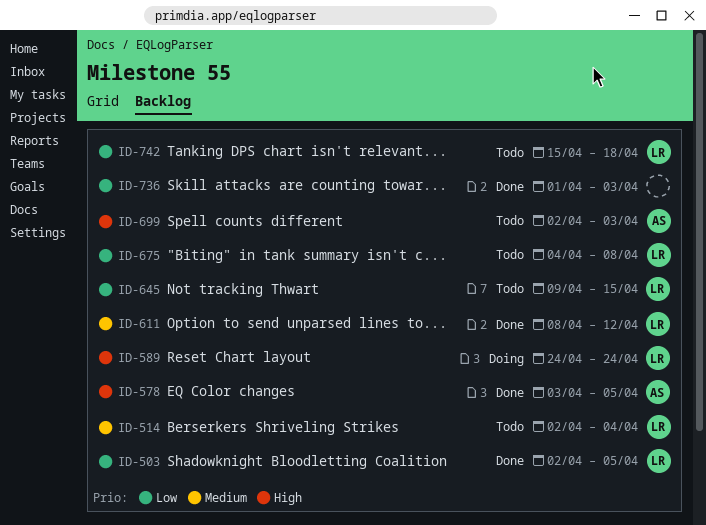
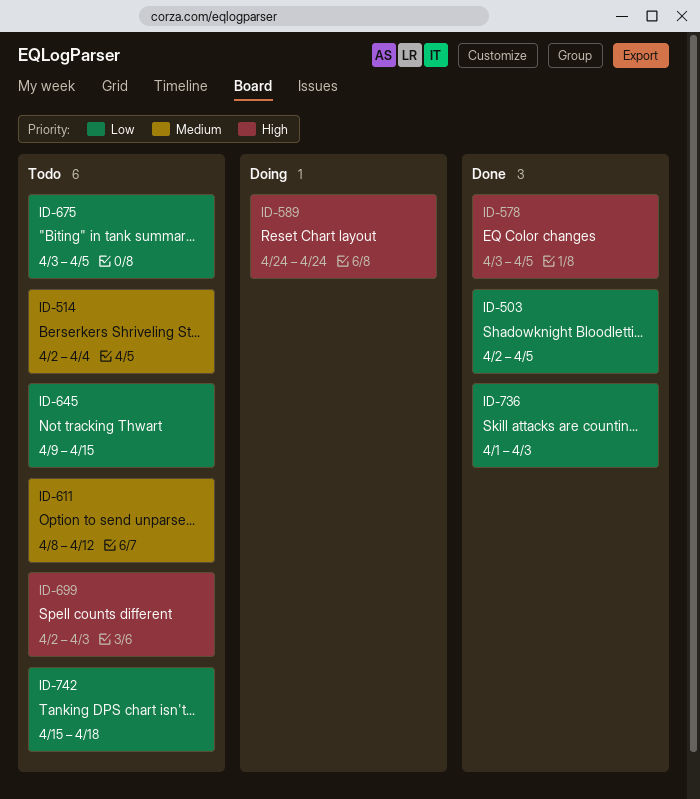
ID-611, status: Done -> Todo
ID-675, start: Apr 4 -> Apr 3
ID-675, due: Apr 8 -> Apr 5

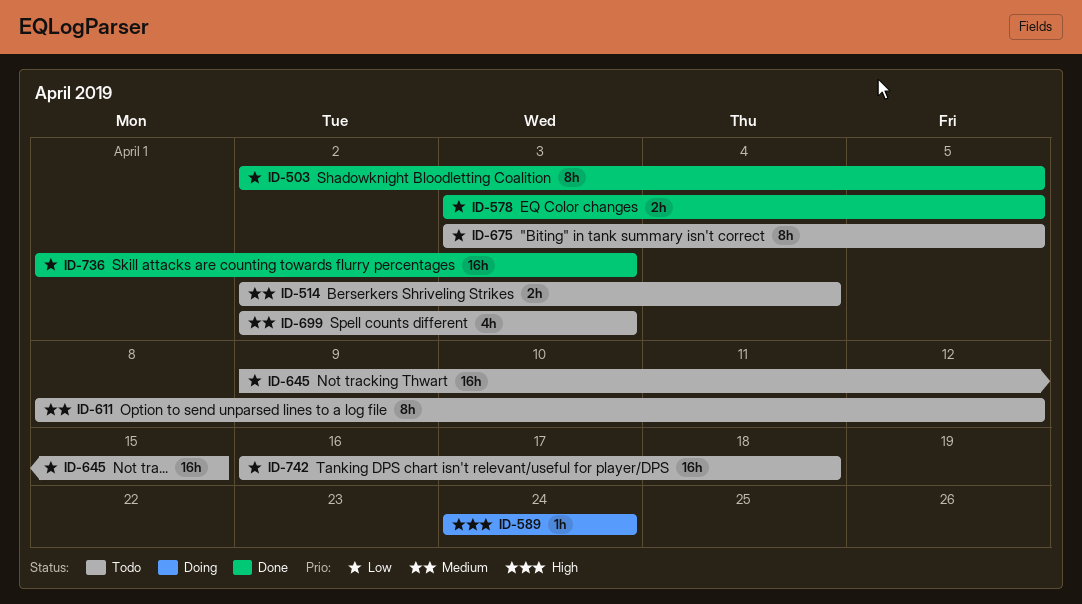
ID-578, priority: High -> Low
ID-699, priority: High -> Medium
ID-742, start: Apr 15 -> Apr 16

